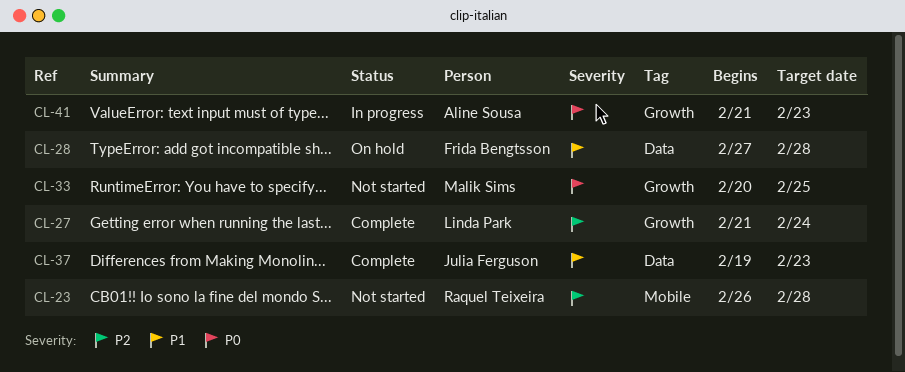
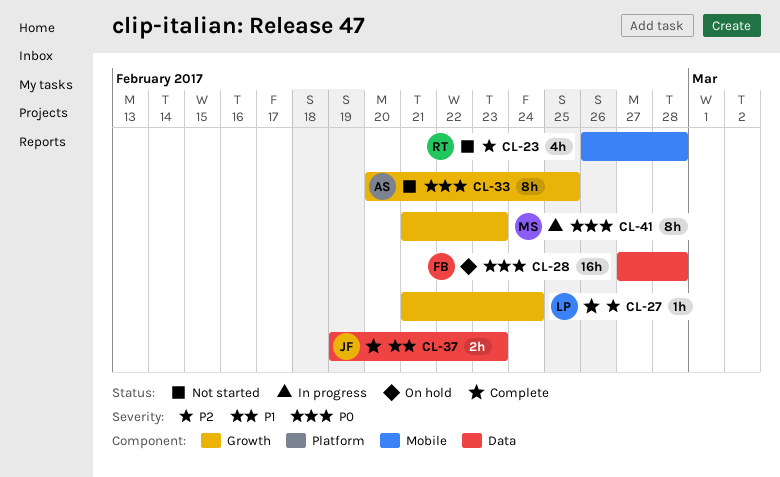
CL-28, priority: P1 -> P0
CL-33, owner: Malik Sims -> Aline Sousa
CL-41, owner: Aline Sousa -> Malik Sims

